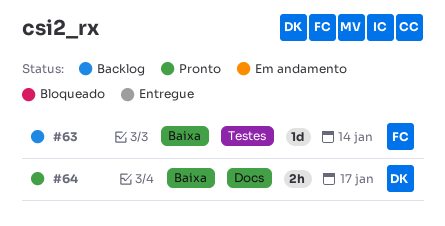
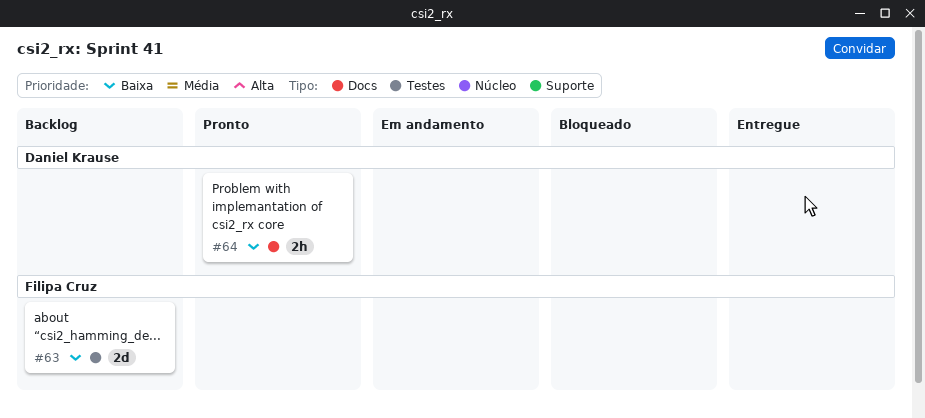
#63, estimate: 1d -> 2d

